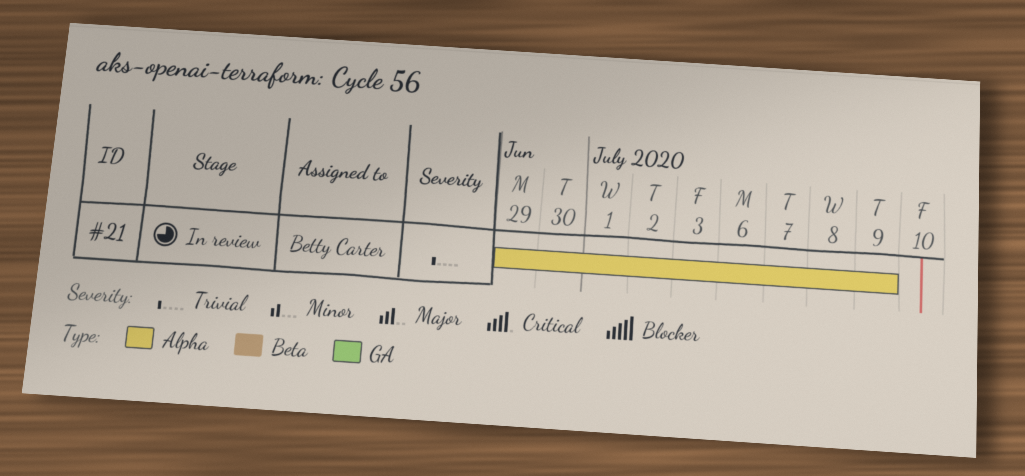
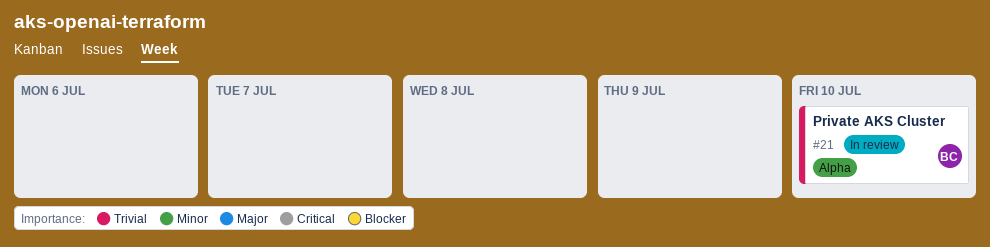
#21, due: Jul 9 -> Jul 10

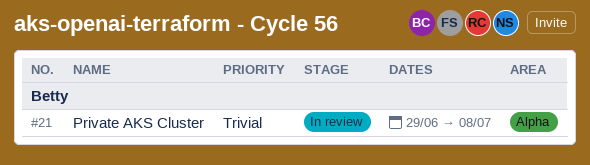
#21, due: Jul 10 -> Jul 8

